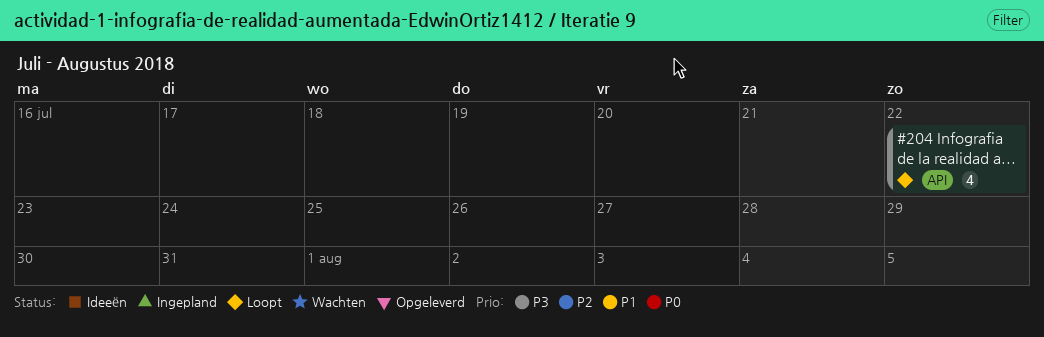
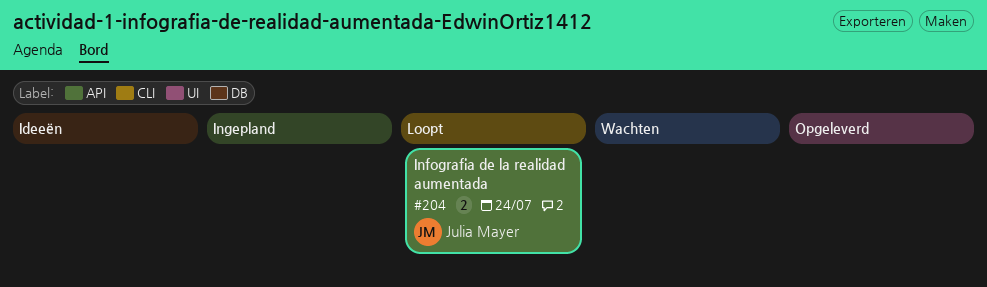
#204, estimate: 4 -> 2
#204, due: Jul 22 -> Jul 24

